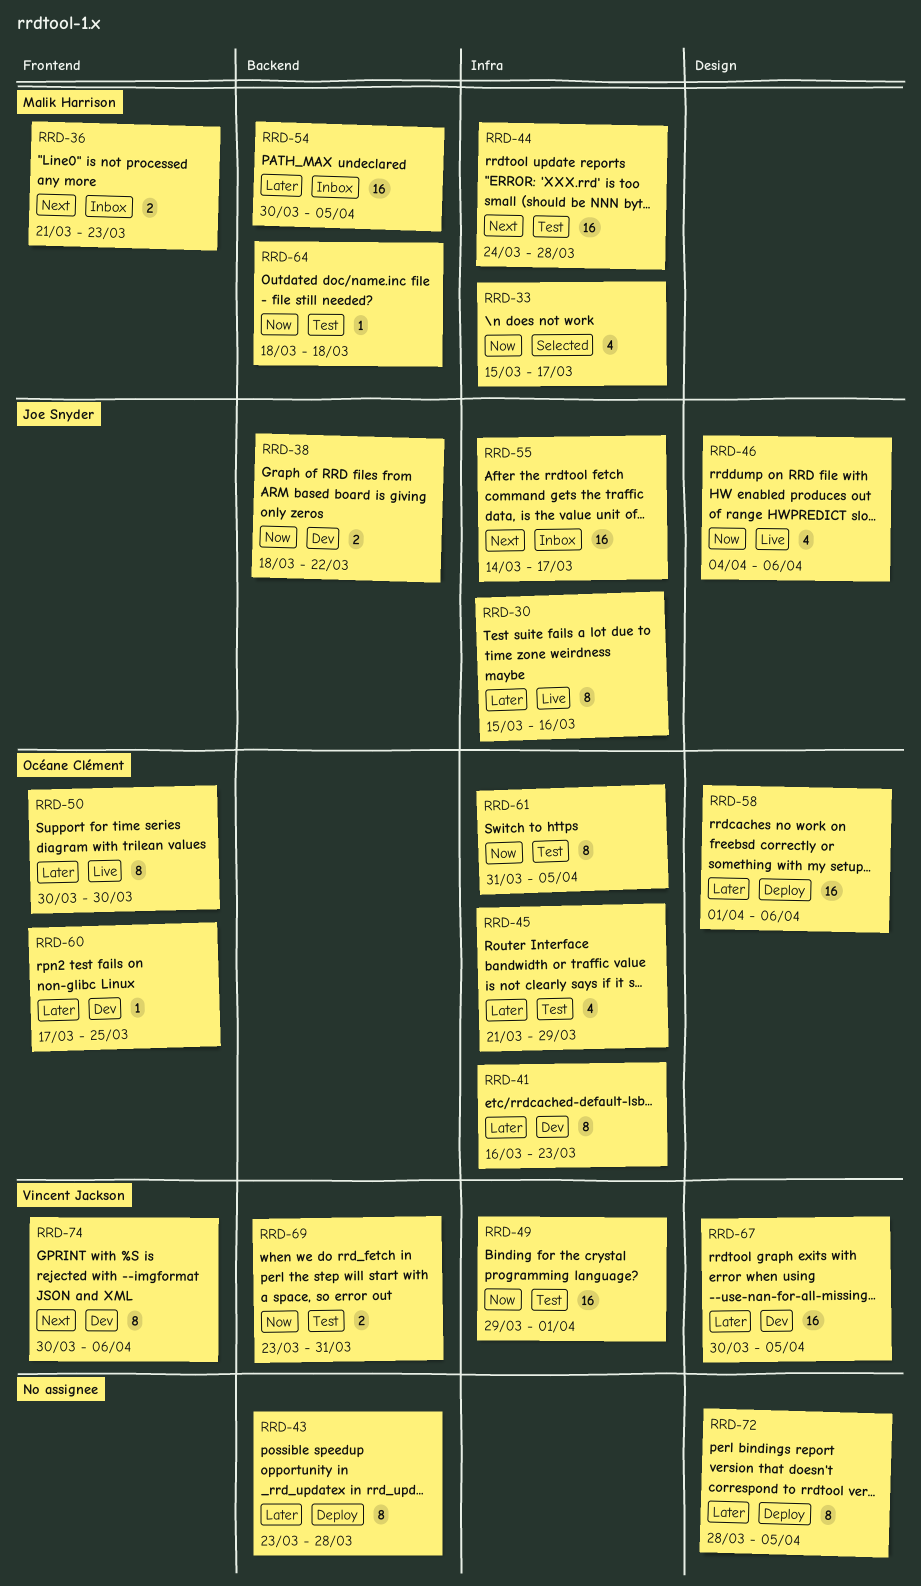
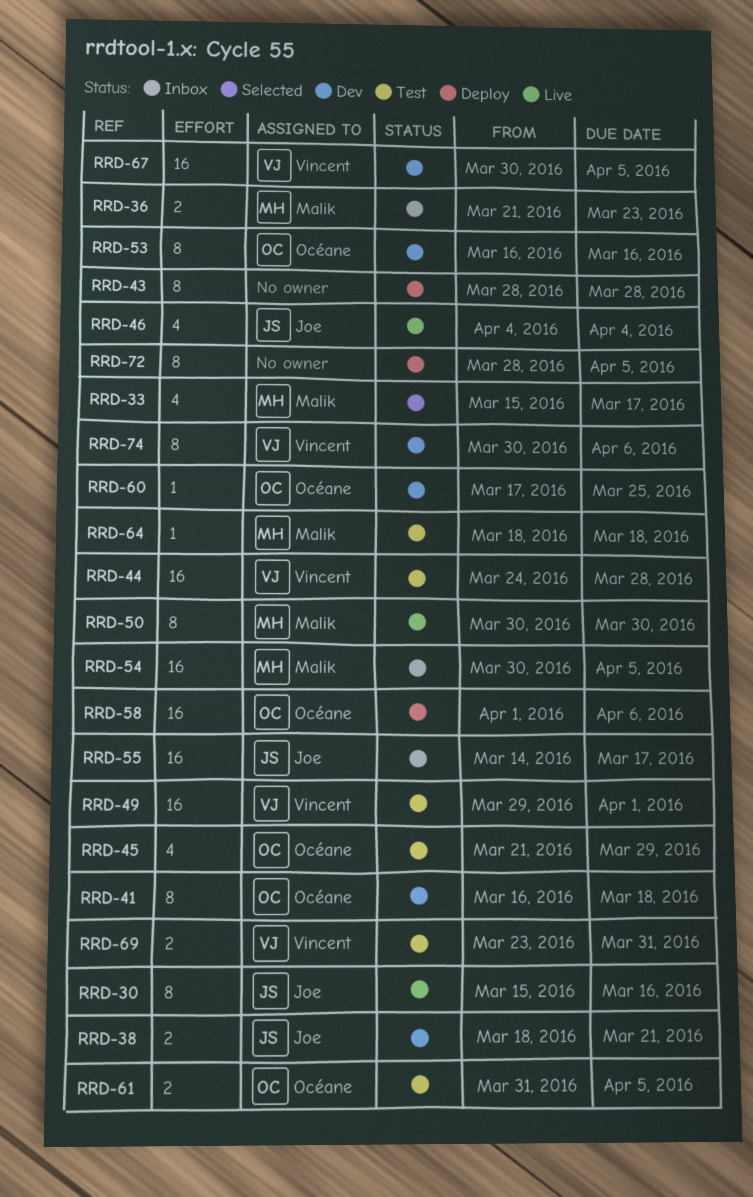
RRD-38, due: Mar 22 -> Mar 21
RRD-41, due: Mar 23 -> Mar 18
RRD-43, start: Mar 23 -> Mar 28
RRD-44, owner: Malik Harrison -> Vincent Jackson
RRD-46, due: Apr 6 -> Apr 4
RRD-50, owner: Océane Clément -> Malik Harrison
RRD-53: none -> present
RRD-61, estimate: 8 -> 2

